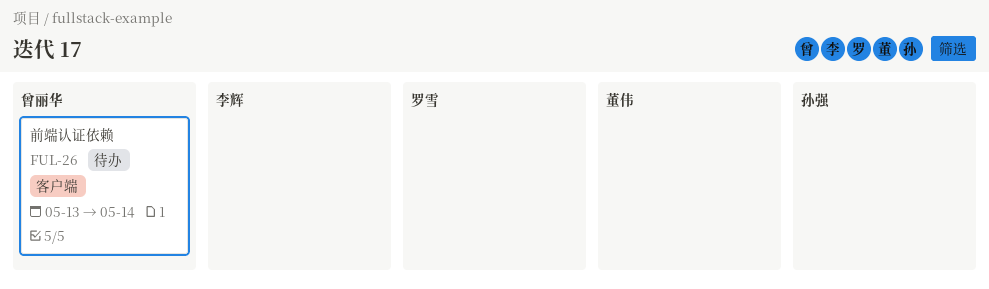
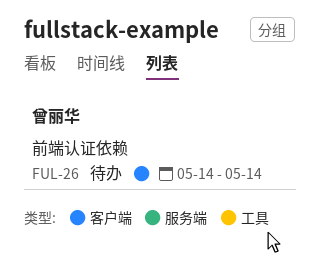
FUL-26, start: May 13 -> May 14

